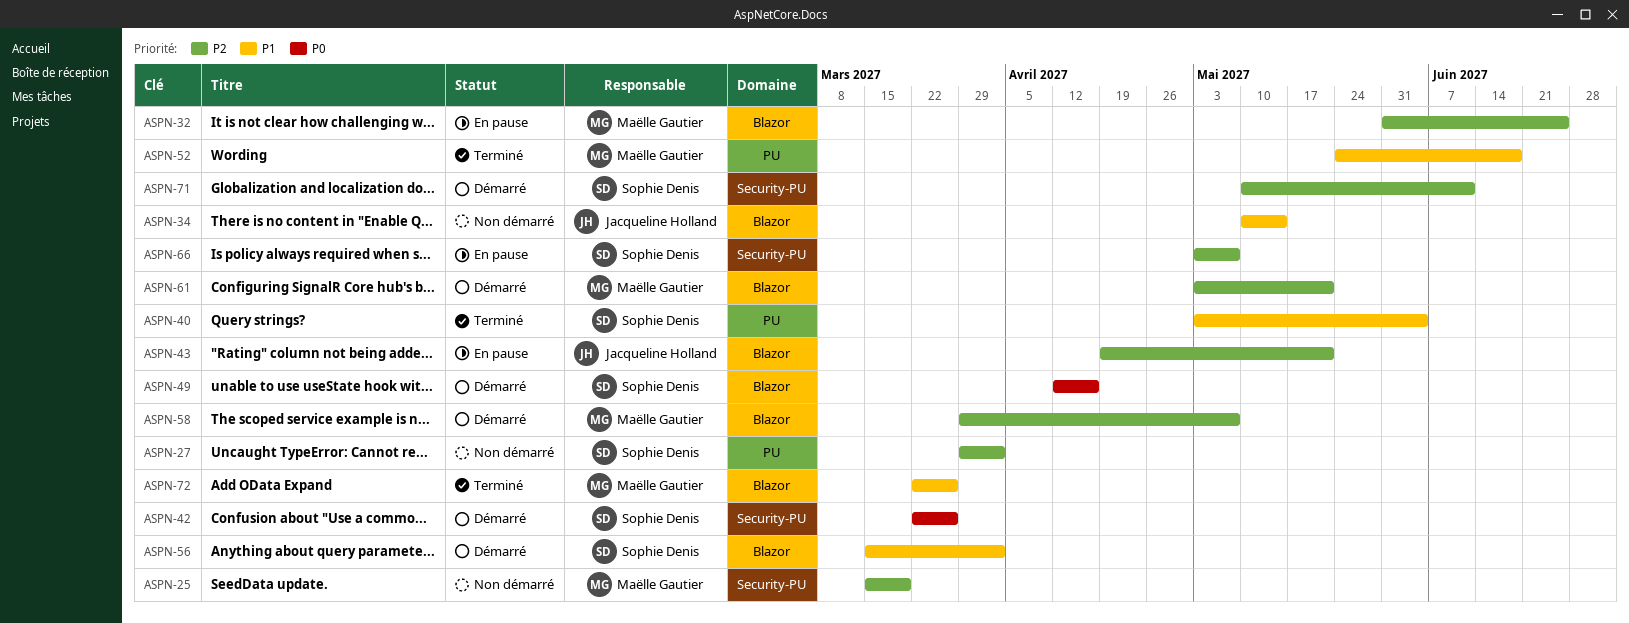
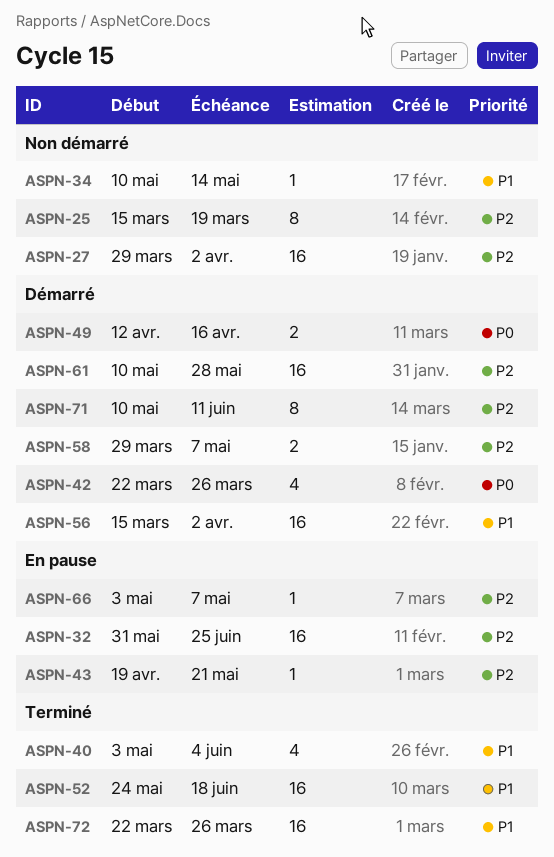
ASPN-61, start: May 3 -> May 10
ASPN-61, due: May 21 -> May 28

